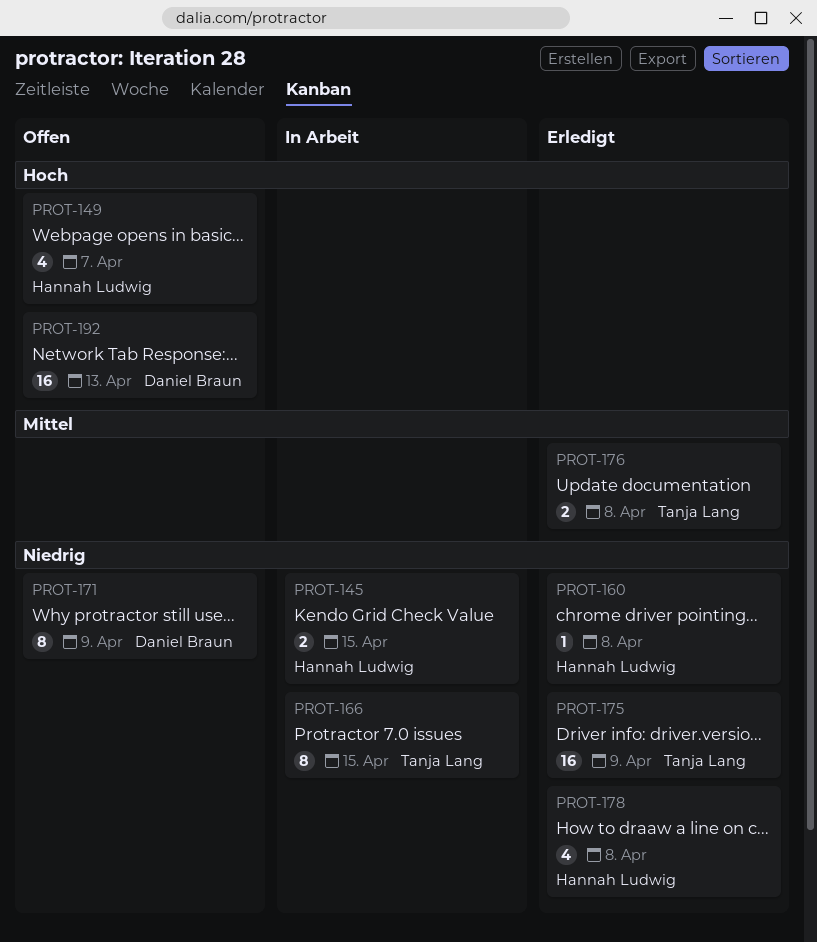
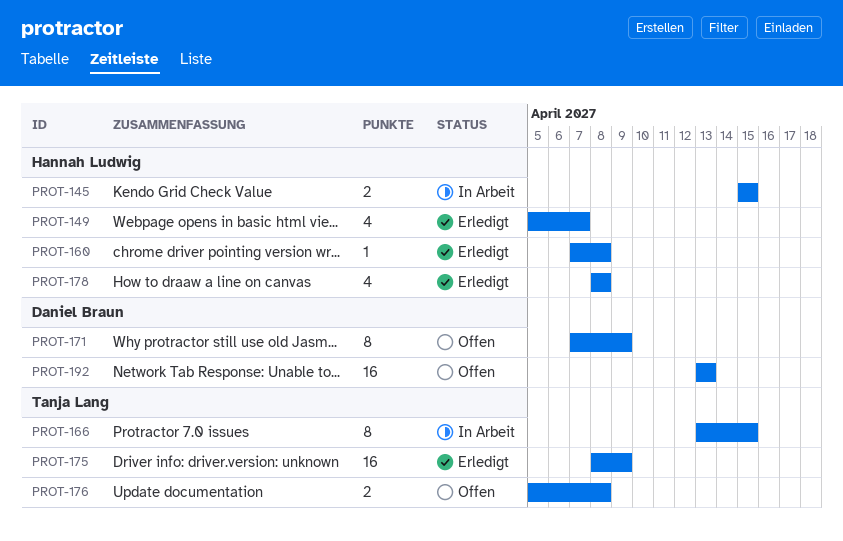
PROT-149, status: Offen -> Erledigt
PROT-176, status: Erledigt -> Offen

